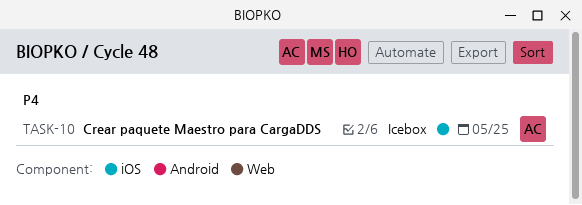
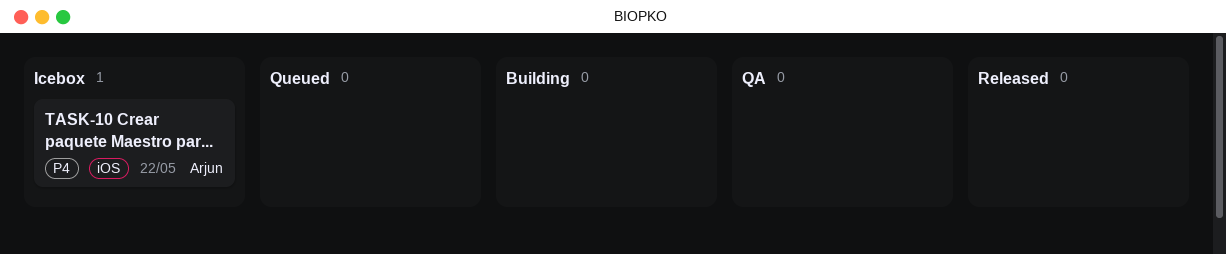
TASK-10, due: May 25 -> May 22

